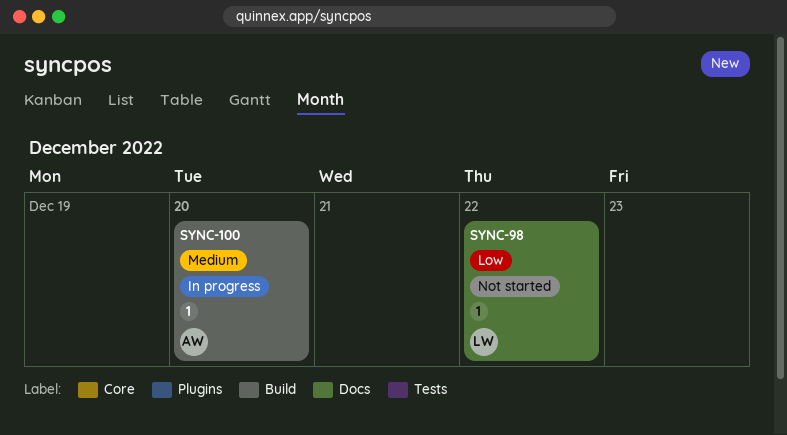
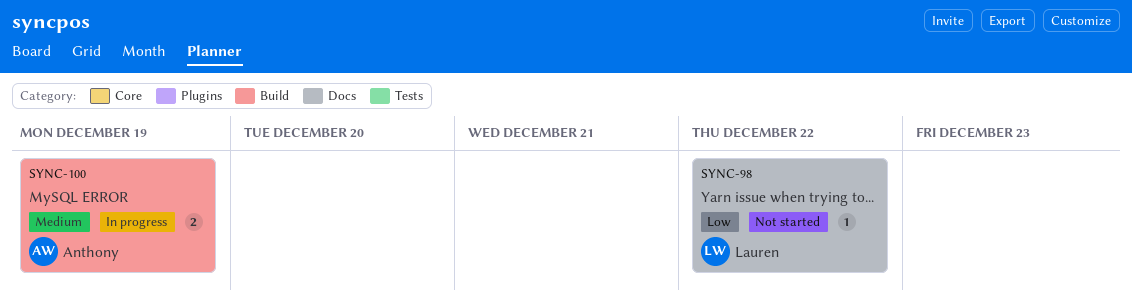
SYNC-100, estimate: 1 -> 2
SYNC-100, due: Dec 20 -> Dec 19

